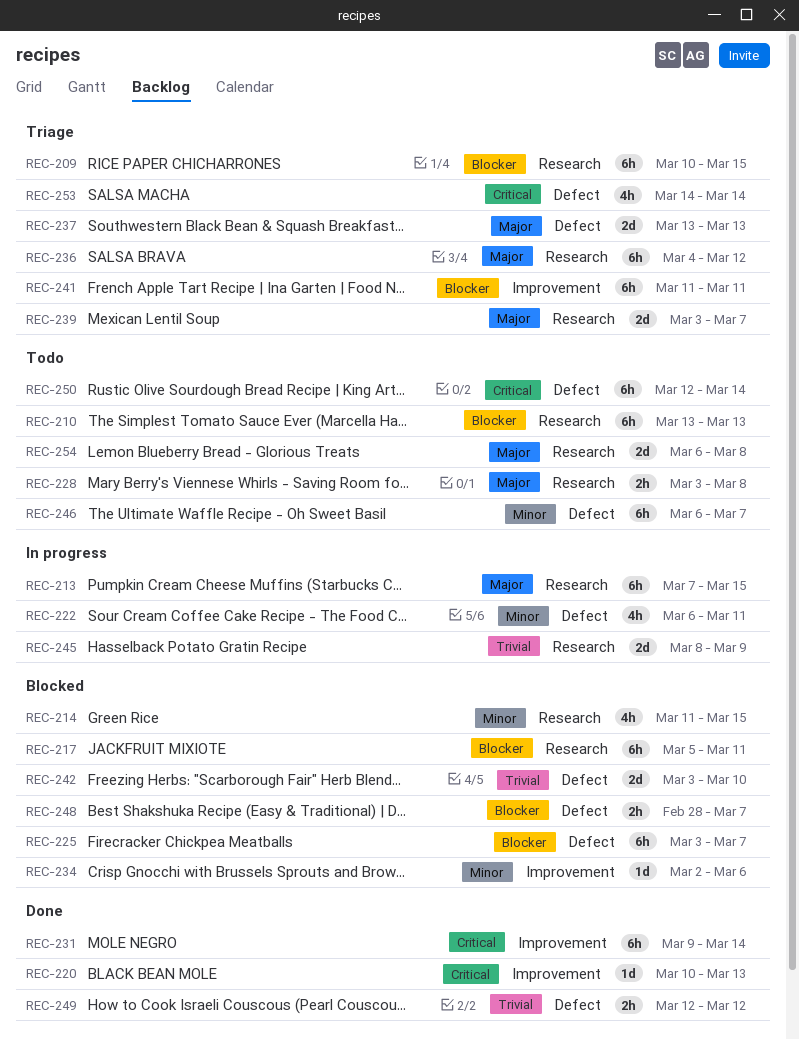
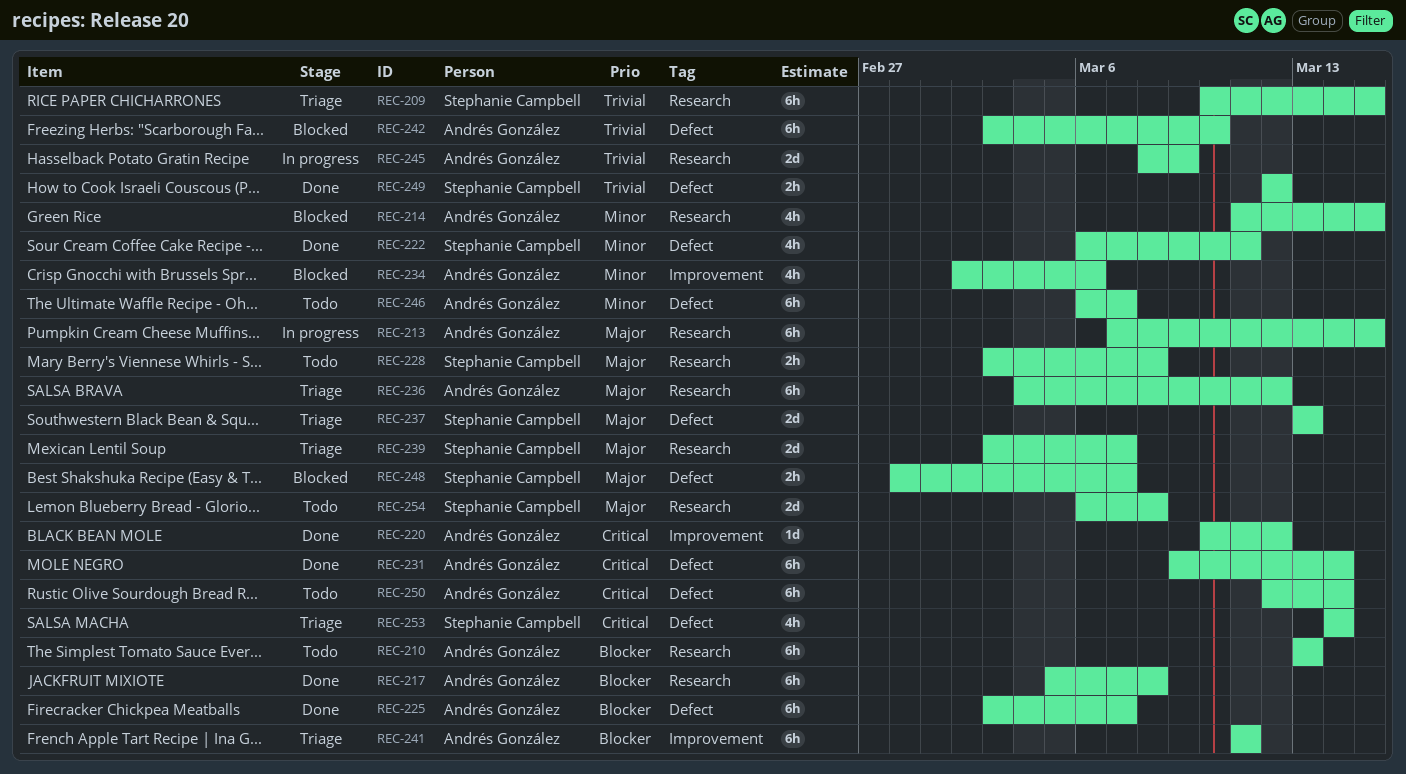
REC-209, priority: Blocker -> Trivial
REC-217, status: Blocked -> Done
REC-217, due: Mar 11 -> Mar 8
REC-220, due: Mar 13 -> Mar 12
REC-222, status: In progress -> Done
REC-225, status: Blocked -> Done
REC-231, label: Improvement -> Defect
REC-234, estimate: 1d -> 4h
REC-242, estimate: 2d -> 6h
REC-248, priority: Blocker -> Major

